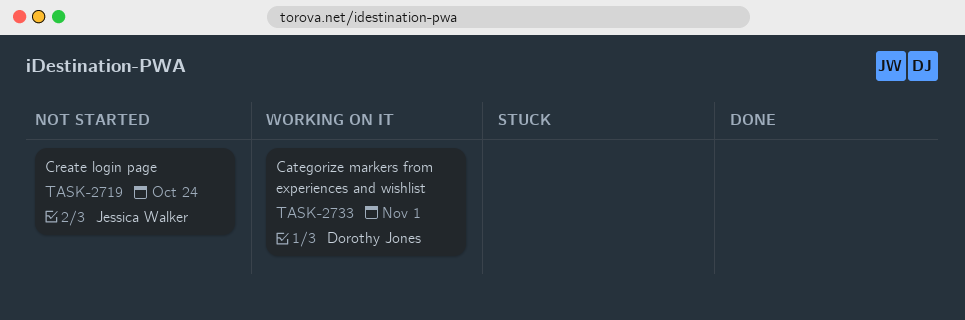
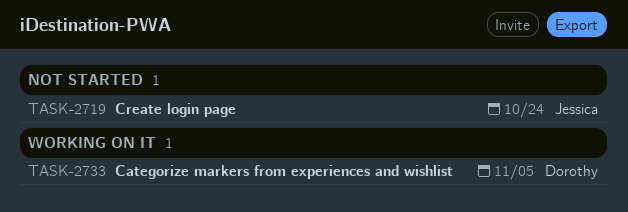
TASK-2733, due: Nov 1 -> Nov 5

